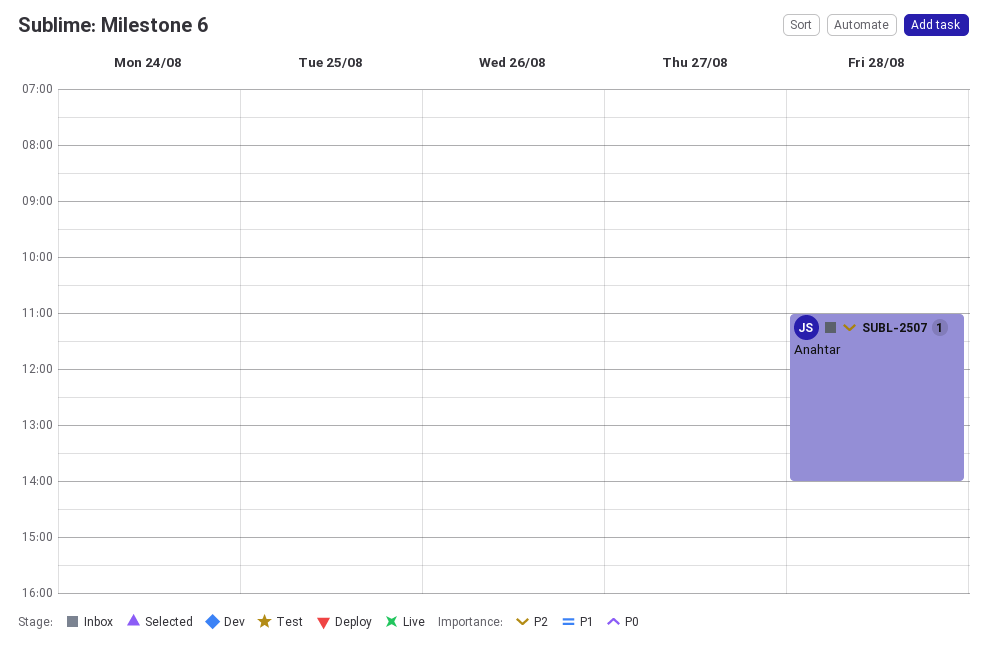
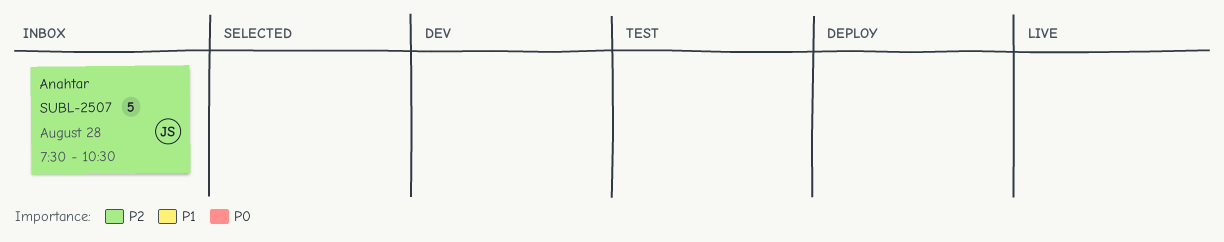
SUBL-2507, estimate: 1 -> 5
SUBL-2507, begins: 11:00 -> 07:30
SUBL-2507, ends: 14:00 -> 10:30

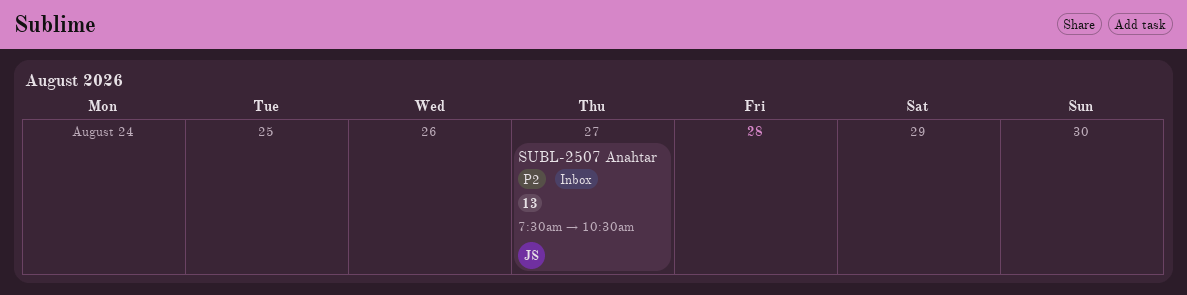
SUBL-2507, estimate: 5 -> 13
SUBL-2507, day: Aug 28 -> Aug 27

